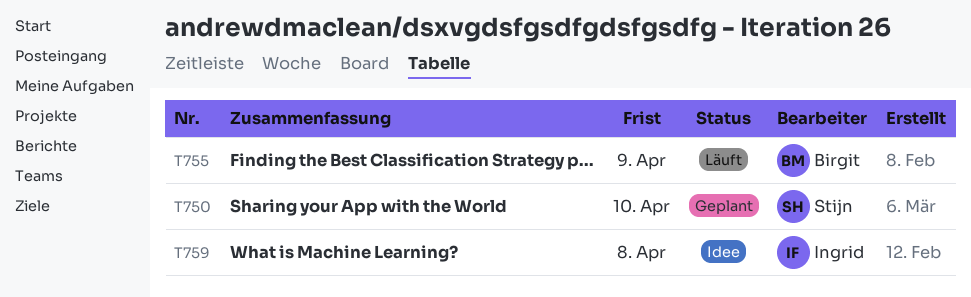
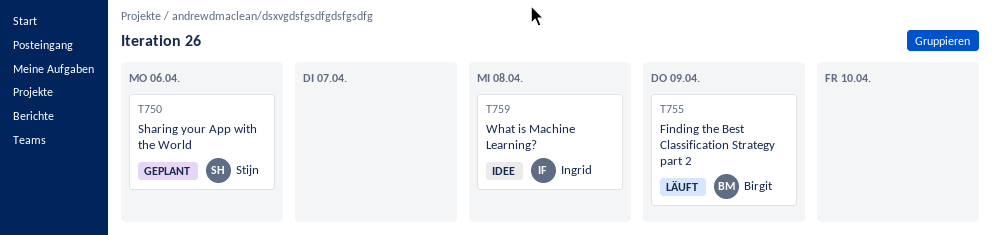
T750, due: Apr 10 -> Apr 6

